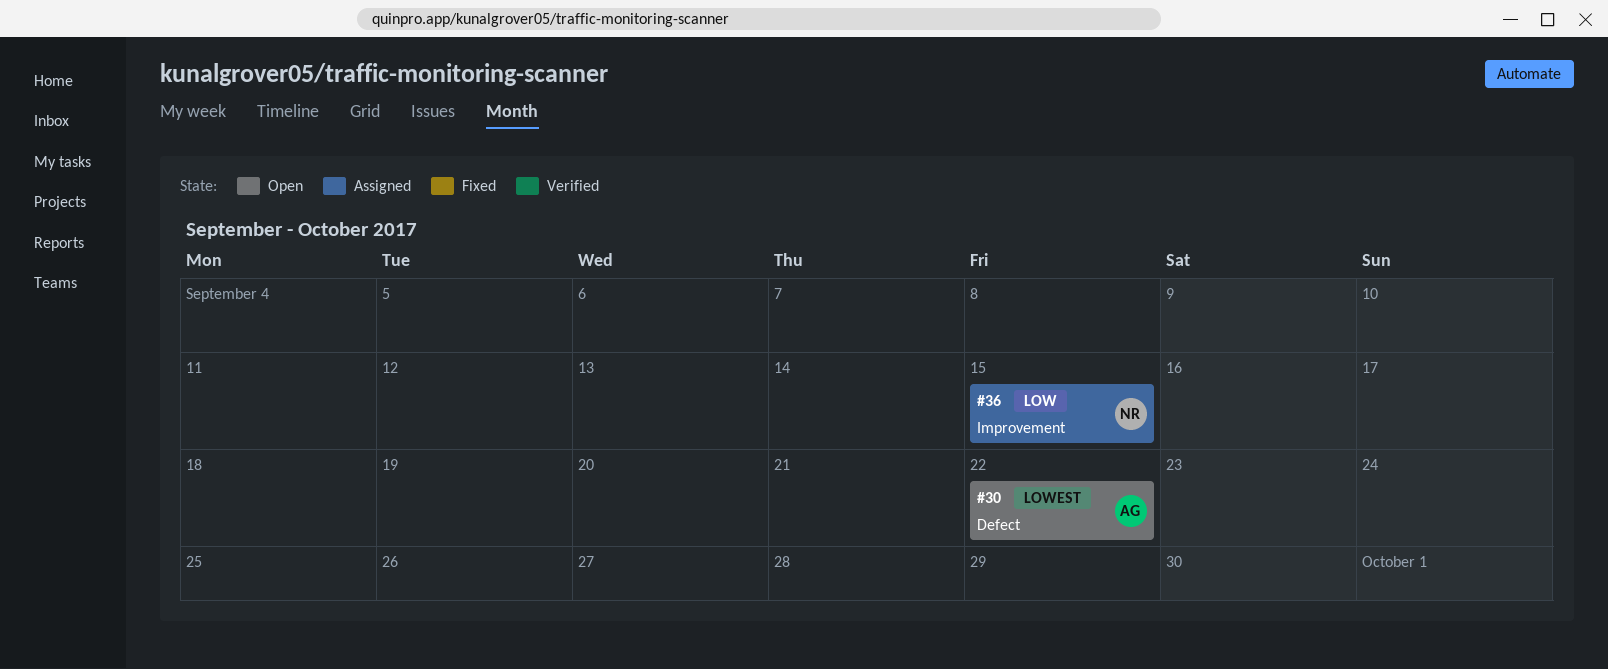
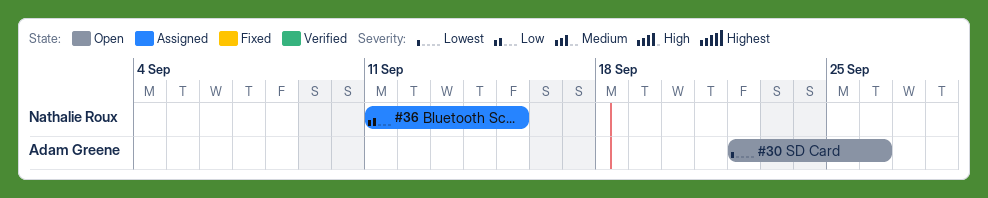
#30, due: Sep 22 -> Sep 26

